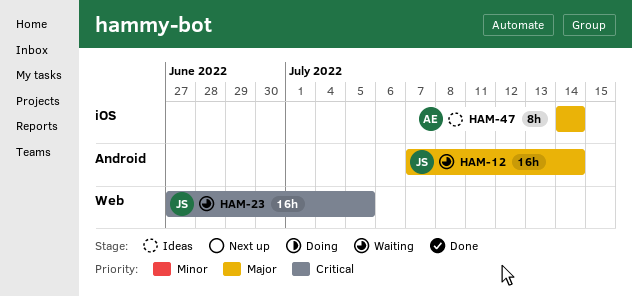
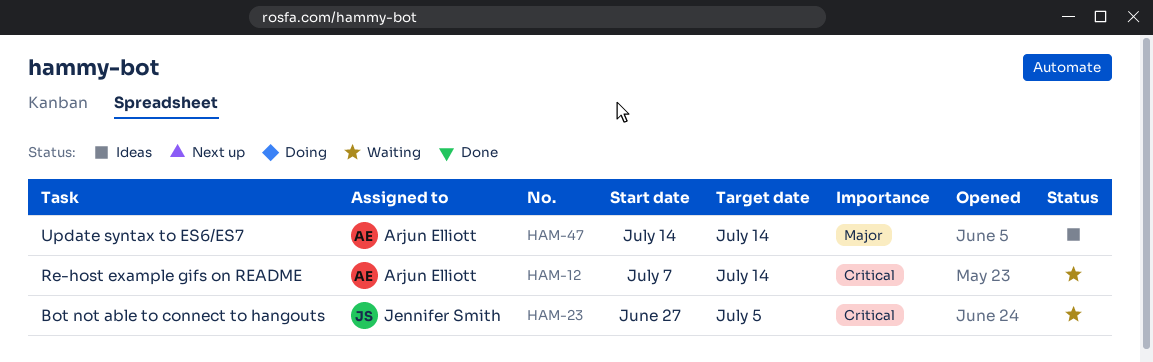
HAM-12, owner: Jennifer Smith -> Arjun Elliott
HAM-12, priority: Major -> Critical

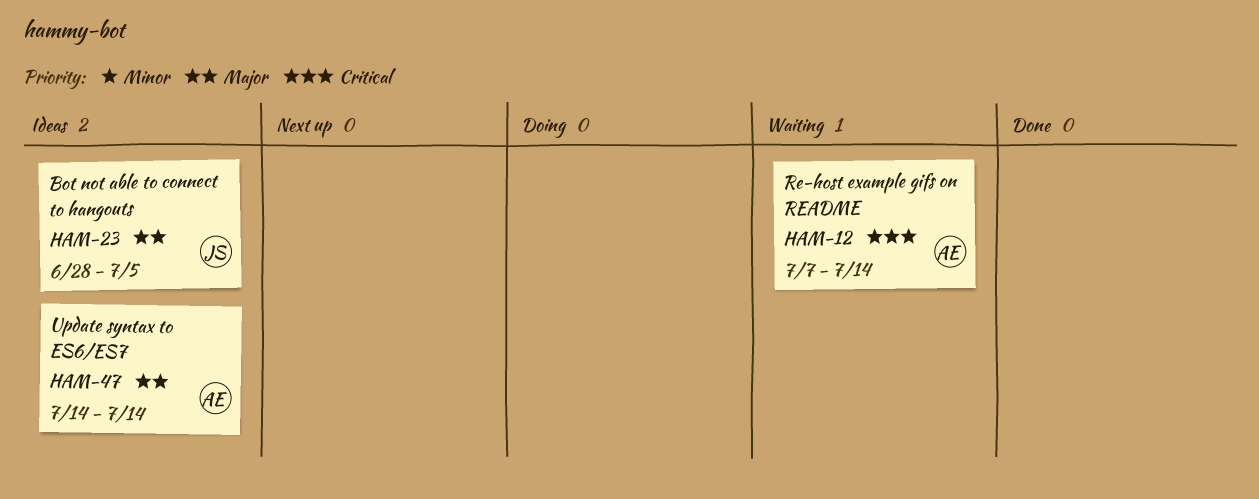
HAM-23, status: Waiting -> Ideas
HAM-23, priority: Critical -> Major
HAM-23, start: Jun 27 -> Jun 28

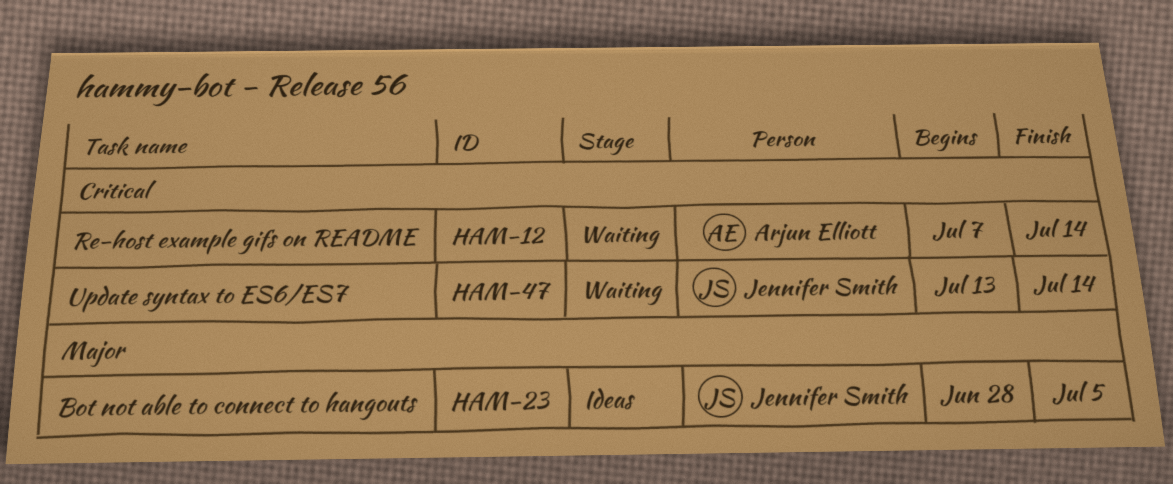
HAM-47, status: Ideas -> Waiting
HAM-47, owner: Arjun Elliott -> Jennifer Smith
HAM-47, priority: Major -> Critical
HAM-47, start: Jul 14 -> Jul 13

